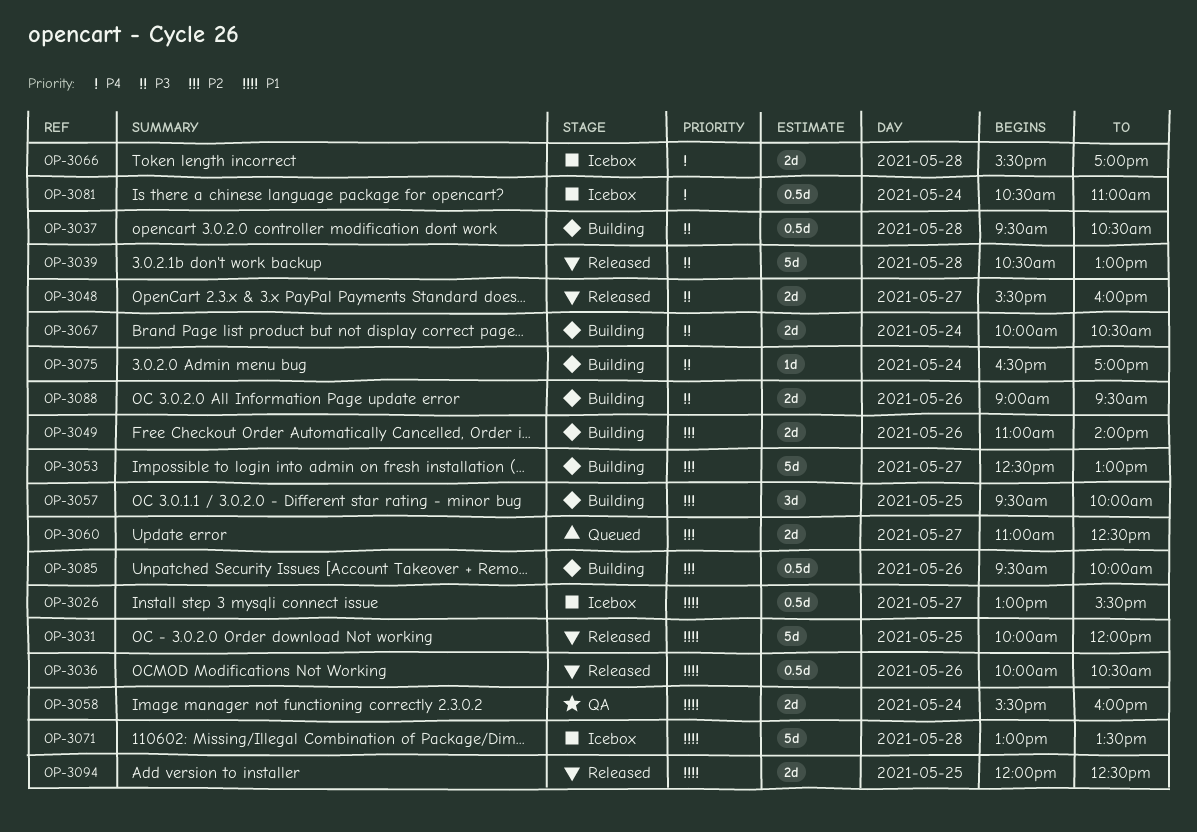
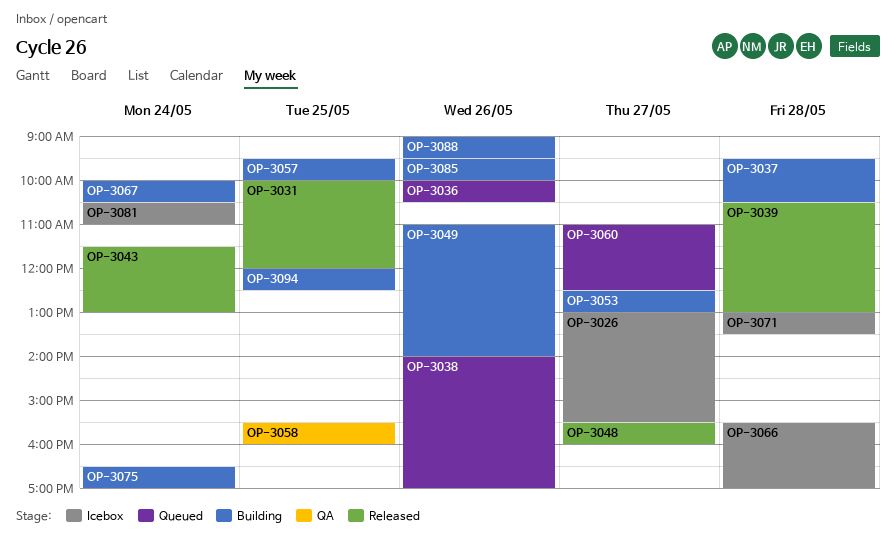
OP-3036, status: Released -> Queued
OP-3038: none -> present
OP-3043: none -> present
OP-3058, day: May 24 -> May 25
OP-3094, status: Released -> Building

